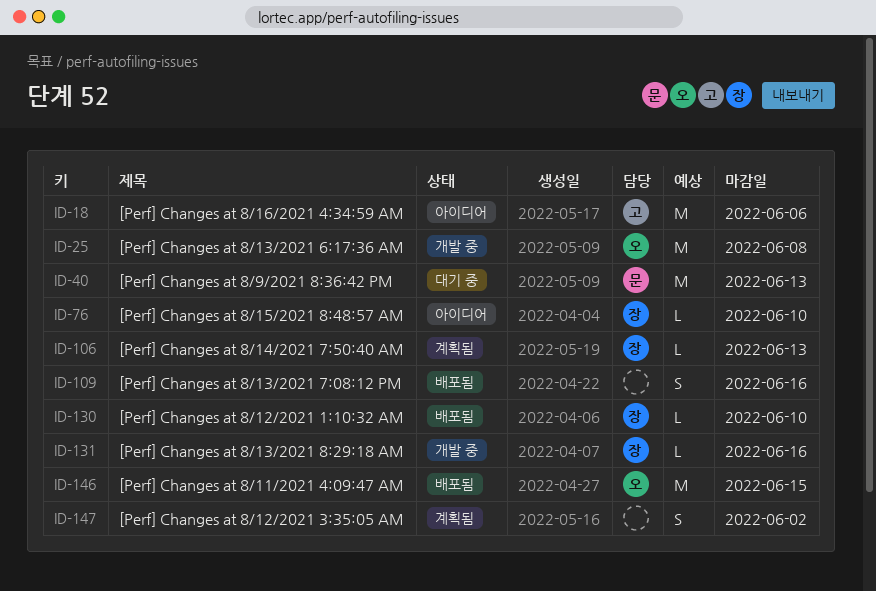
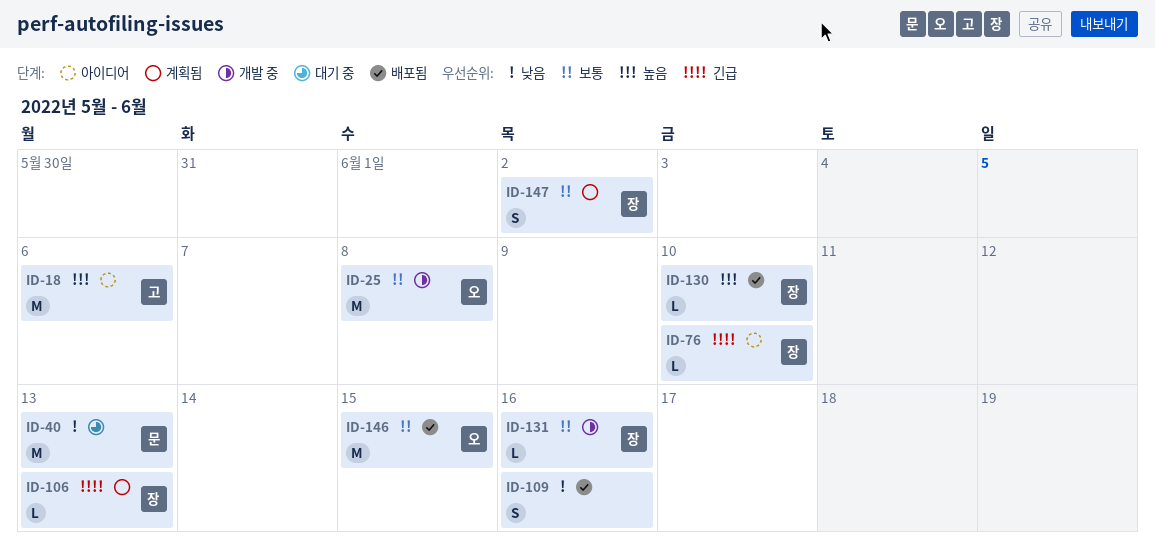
ID-147, owner: none -> 장

